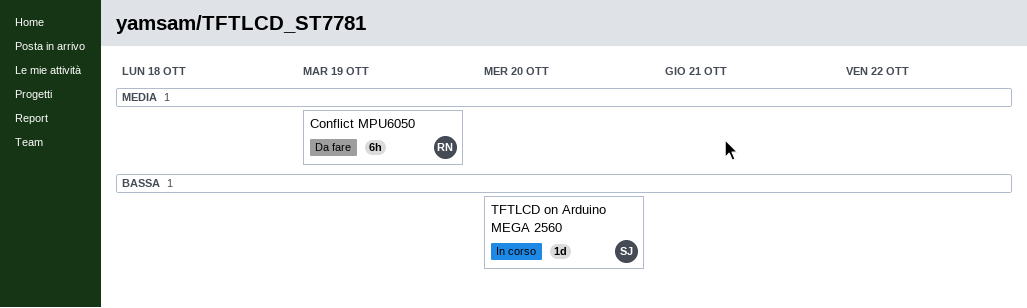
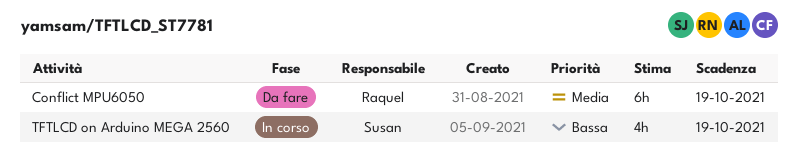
TFTLCD on Arduino MEGA 2560, estimate: 1d -> 4h
TFTLCD on Arduino MEGA 2560, due: Oct 20 -> Oct 19

